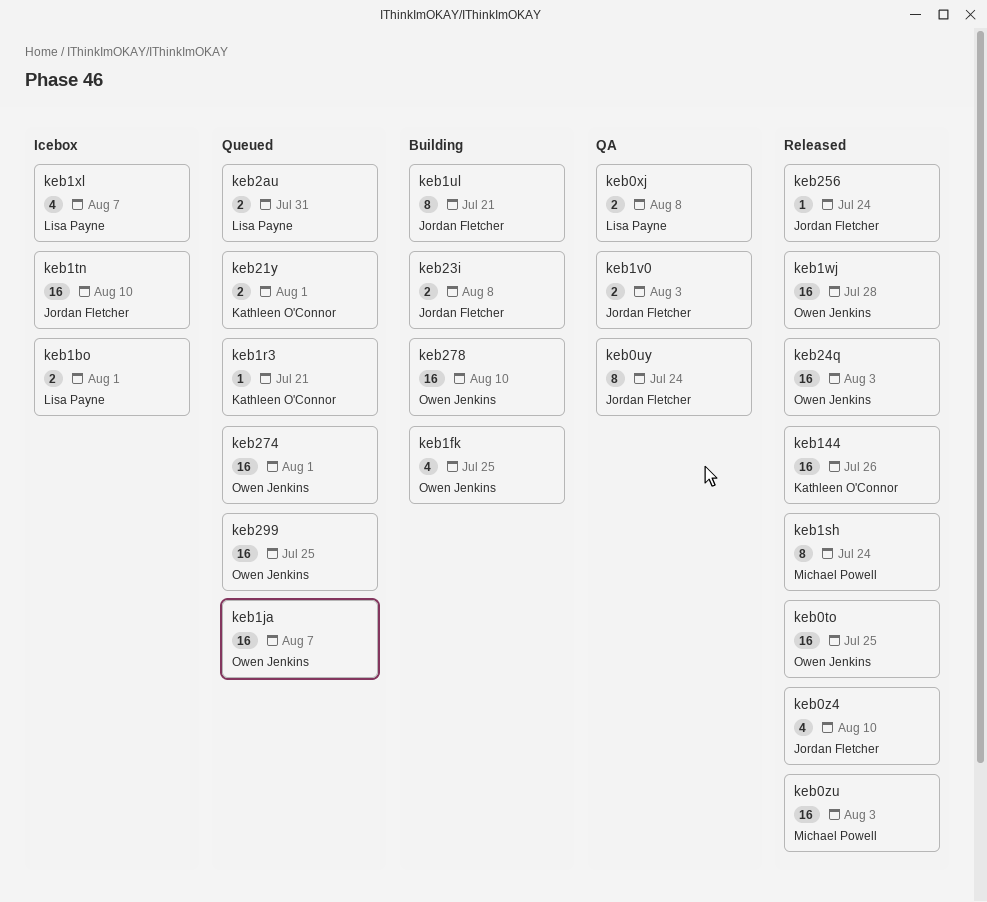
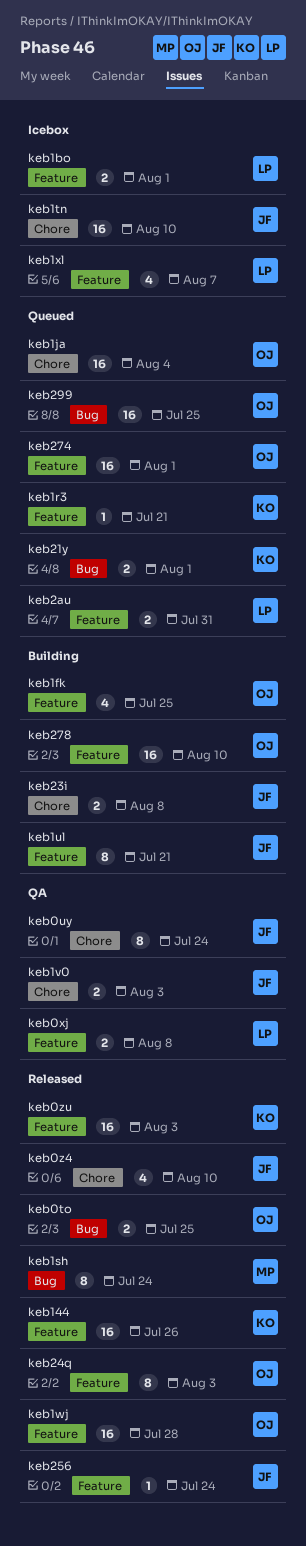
keb0to, estimate: 16 -> 2
keb0zu, owner: Michael Powell -> Kathleen O'Connor
keb1ja, due: Aug 7 -> Aug 4
keb24q, estimate: 16 -> 8

